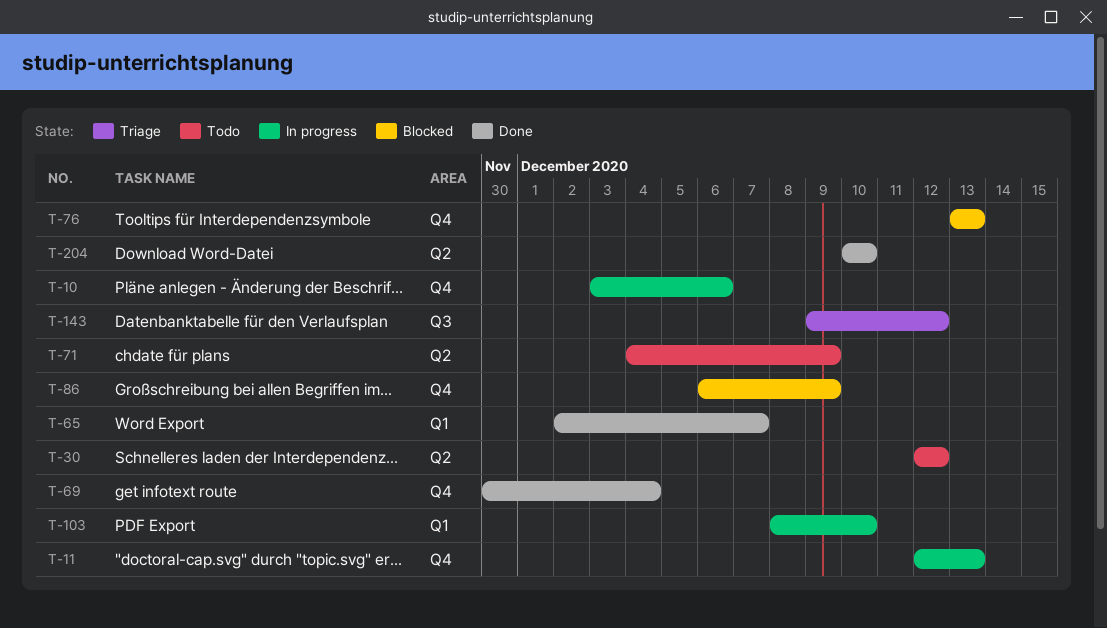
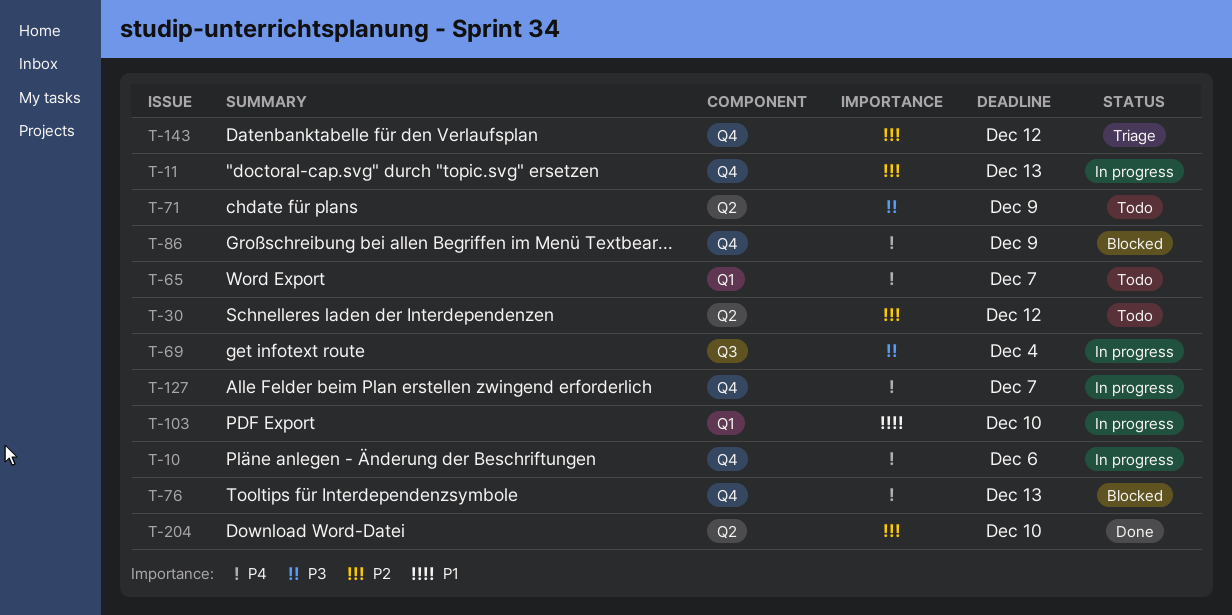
T-65, status: Done -> Todo
T-69, status: Done -> In progress
T-69, label: Q4 -> Q3
T-127: none -> present
T-143, label: Q3 -> Q4

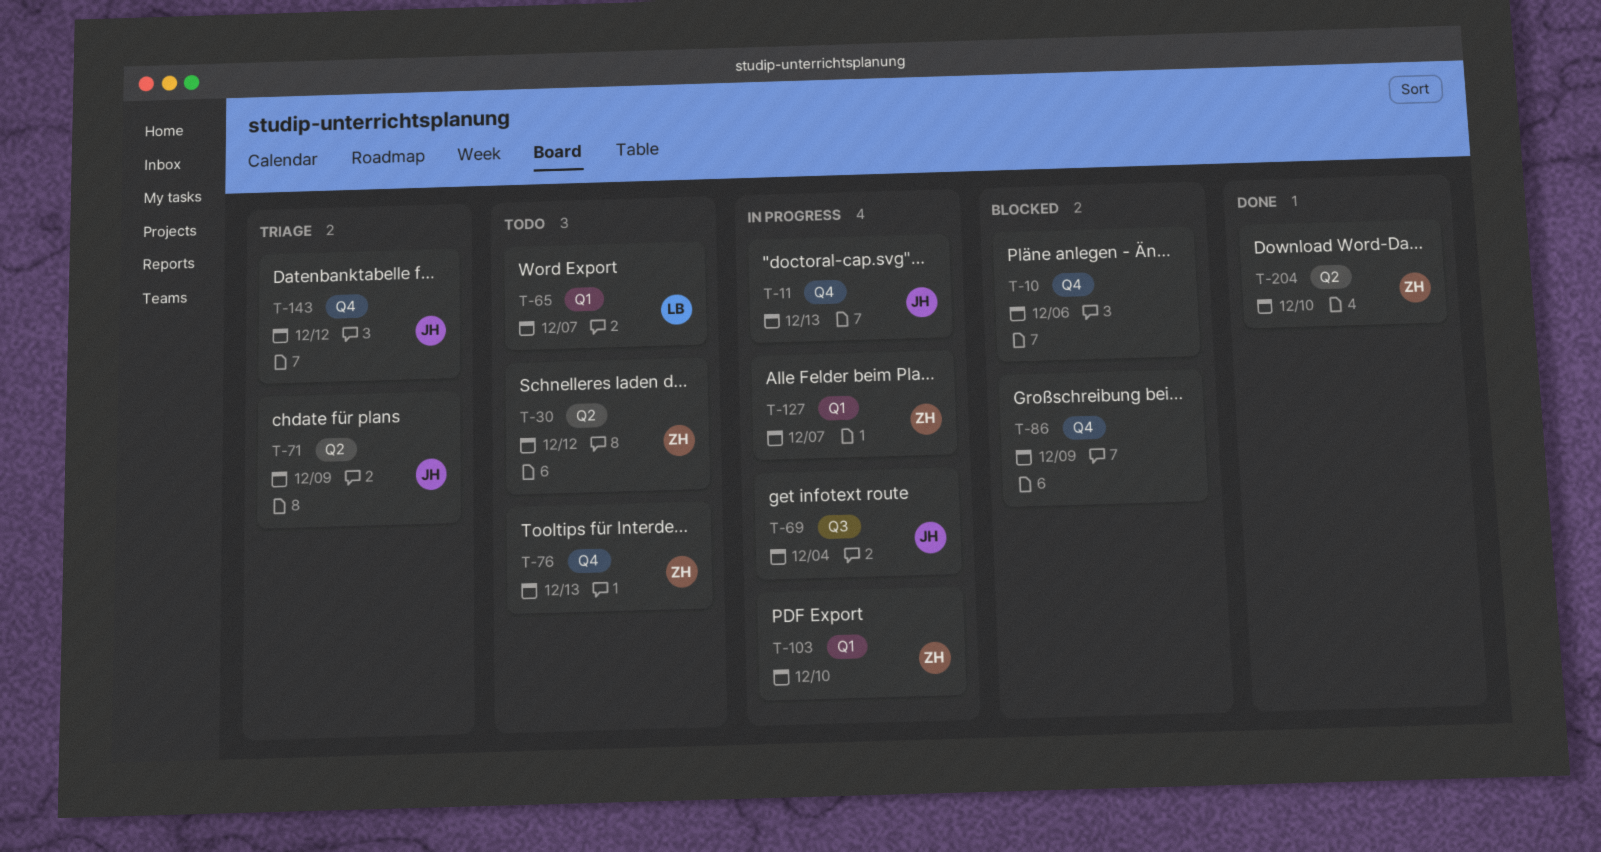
T-10, status: In progress -> Blocked
T-71, status: Todo -> Triage
T-76, status: Blocked -> Todo
T-127, label: Q4 -> Q1

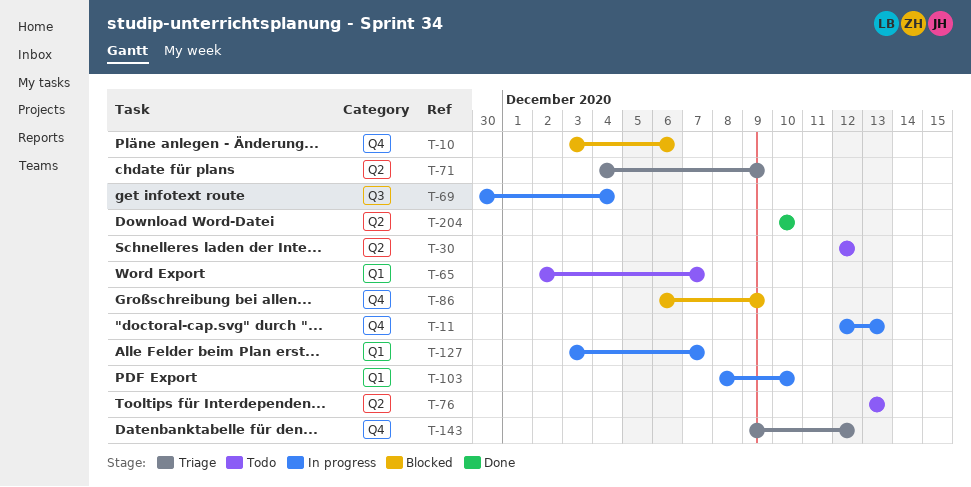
T-76, label: Q4 -> Q2

